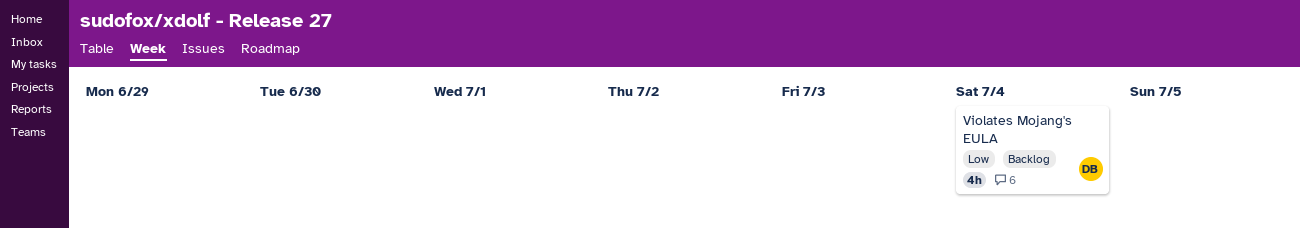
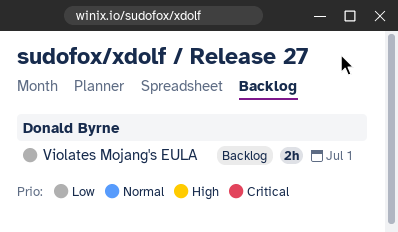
Violates Mojang's EULA, estimate: 4h -> 2h
Violates Mojang's EULA, due: Jul 4 -> Jul 1

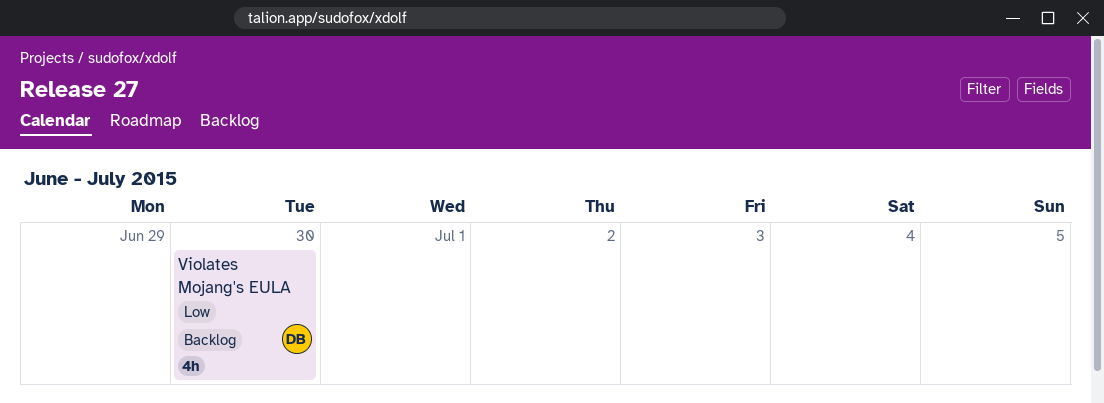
Violates Mojang's EULA, estimate: 2h -> 4h
Violates Mojang's EULA, due: Jul 1 -> Jun 30

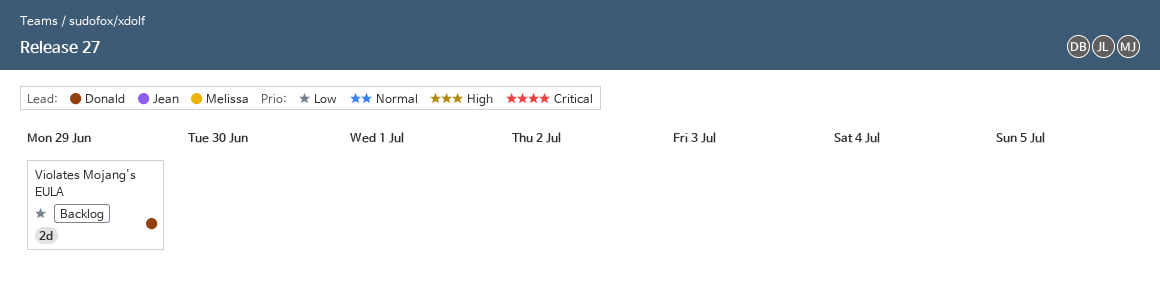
Violates Mojang's EULA, estimate: 4h -> 2d
Violates Mojang's EULA, due: Jun 30 -> Jun 29

